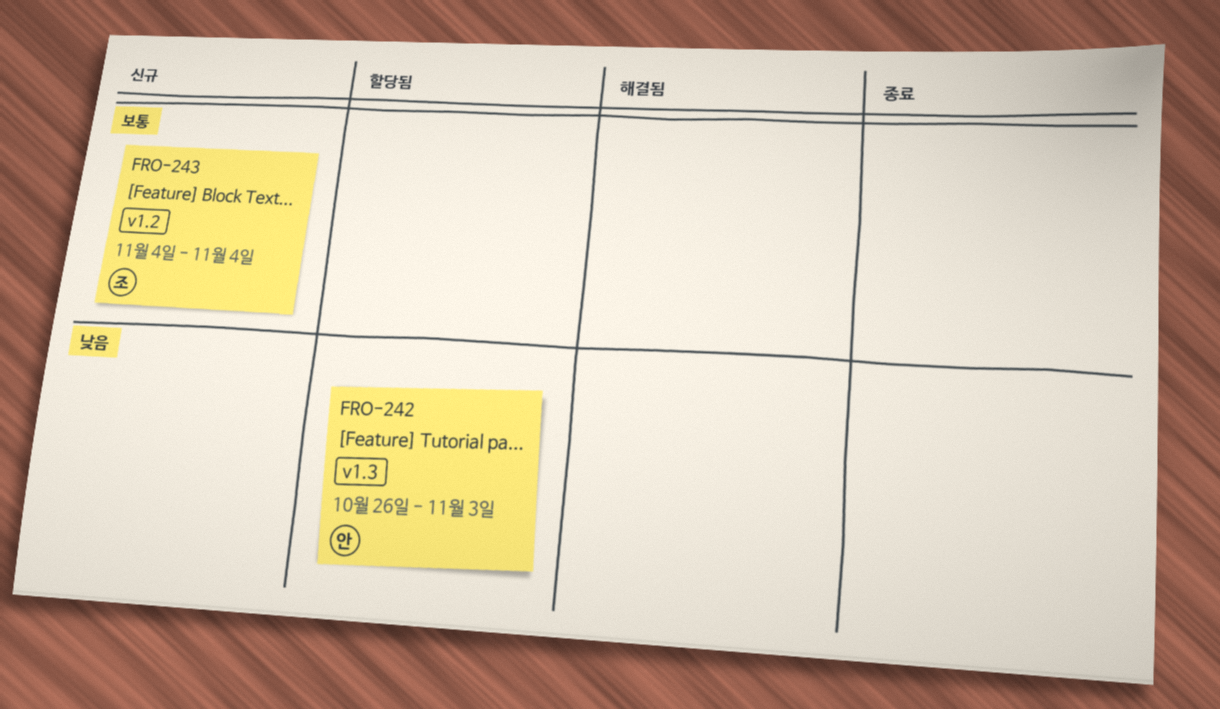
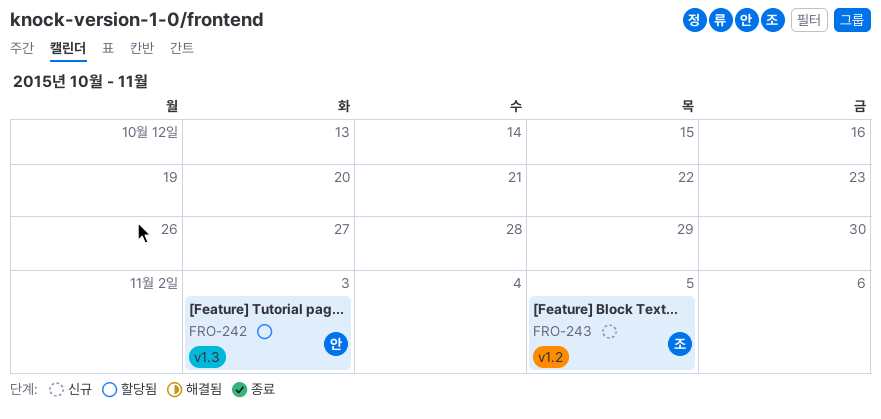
FRO-243, due: Nov 4 -> Nov 5

